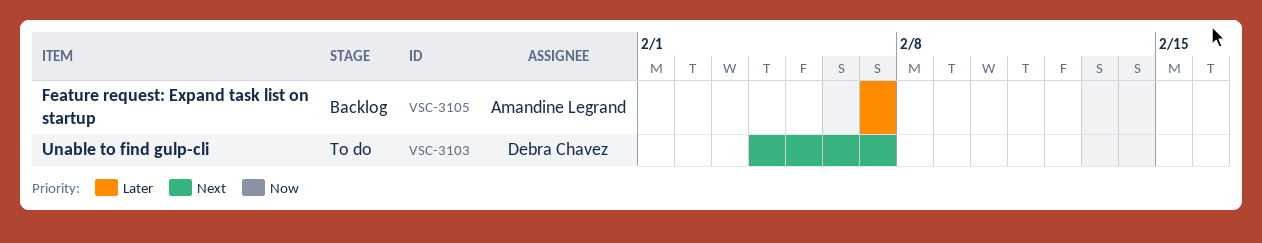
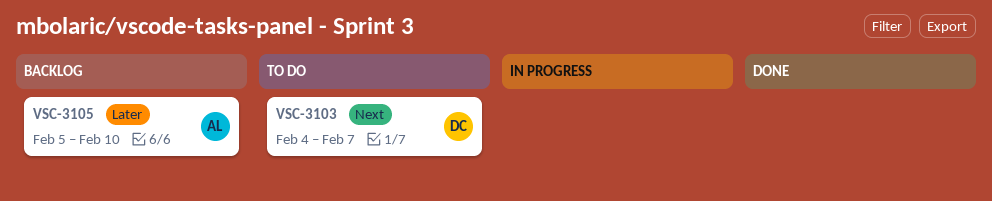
VSC-3105, start: Feb 7 -> Feb 5
VSC-3105, due: Feb 7 -> Feb 10

